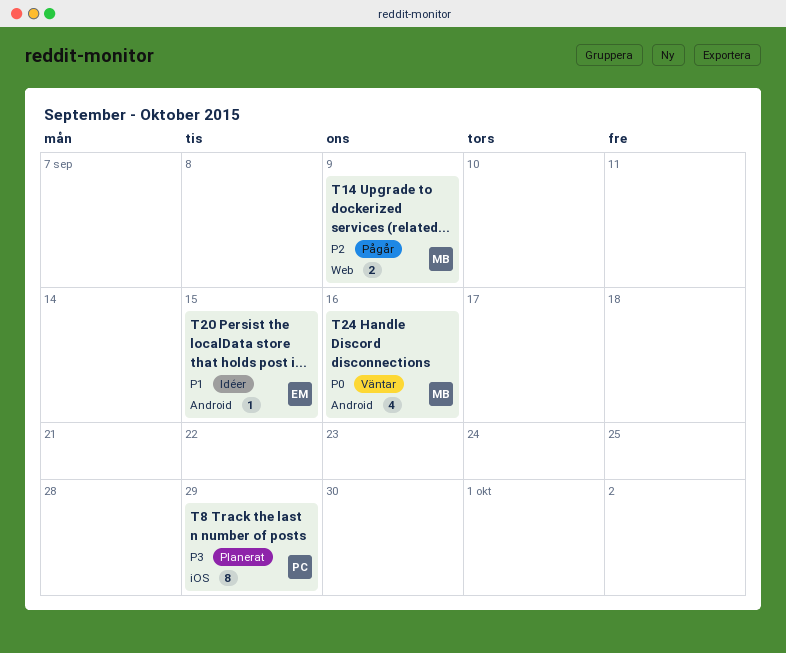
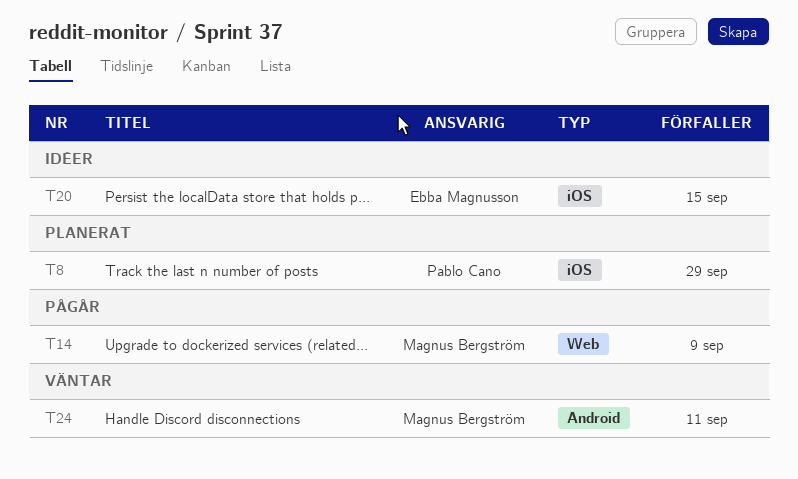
T20, label: Android -> iOS
T24, due: Sep 16 -> Sep 11

